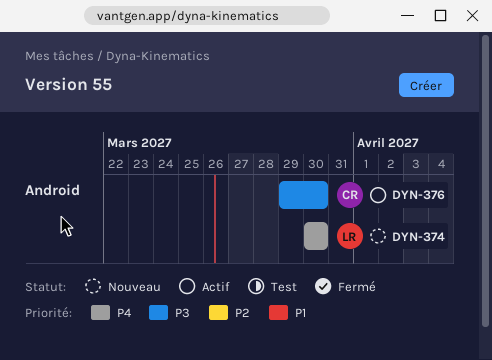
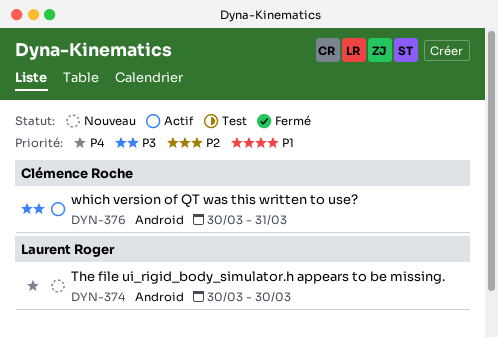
DYN-376, start: Mar 29 -> Mar 30
DYN-376, due: Mar 30 -> Mar 31

